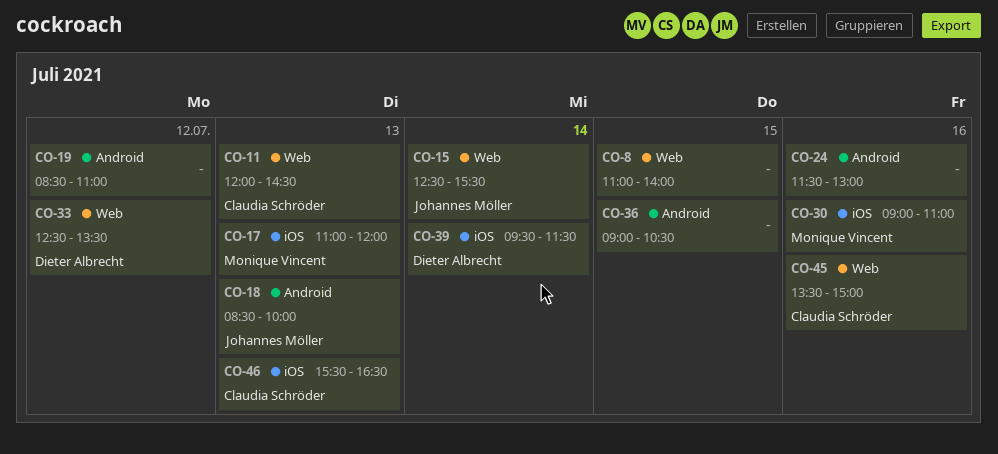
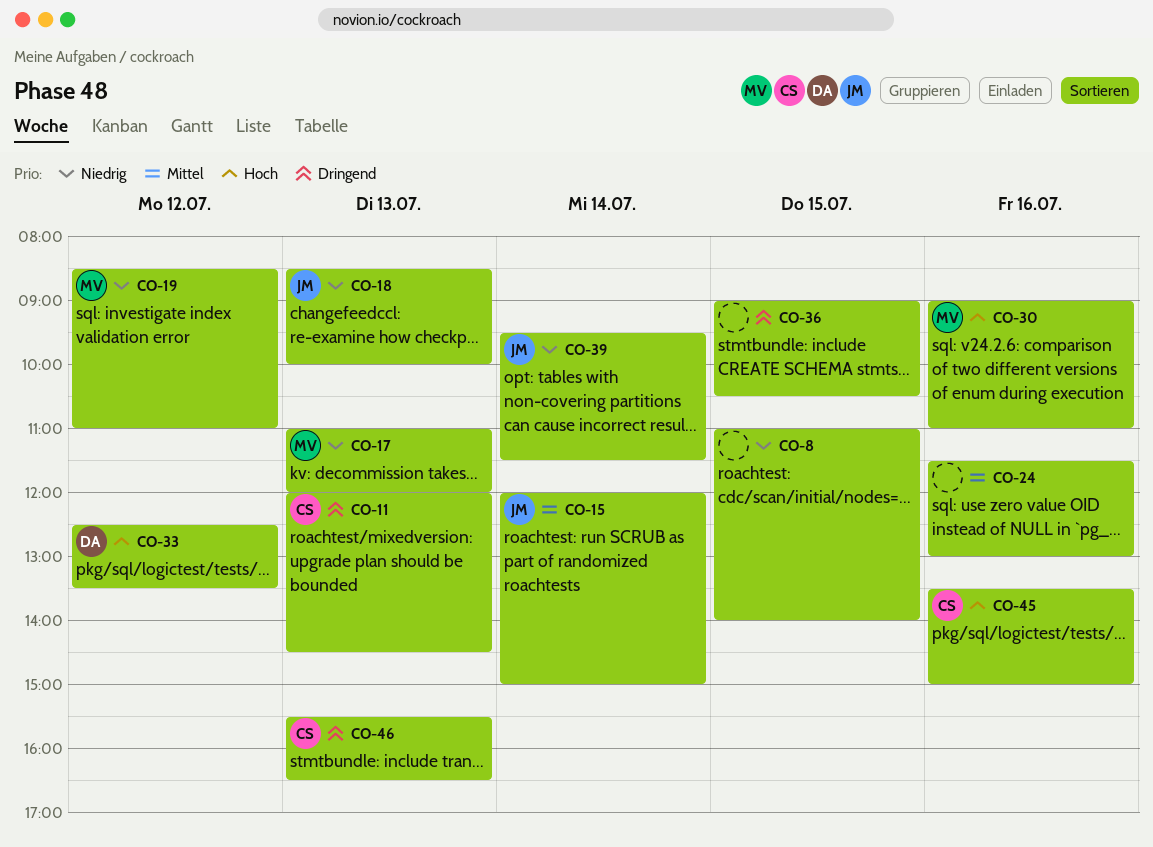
CO-15, begins: 12:30 -> 12:00
CO-15, ends: 15:30 -> 15:00
CO-19, owner: none -> Monique Vincent
CO-39, owner: Dieter Albrecht -> Johannes Möller

